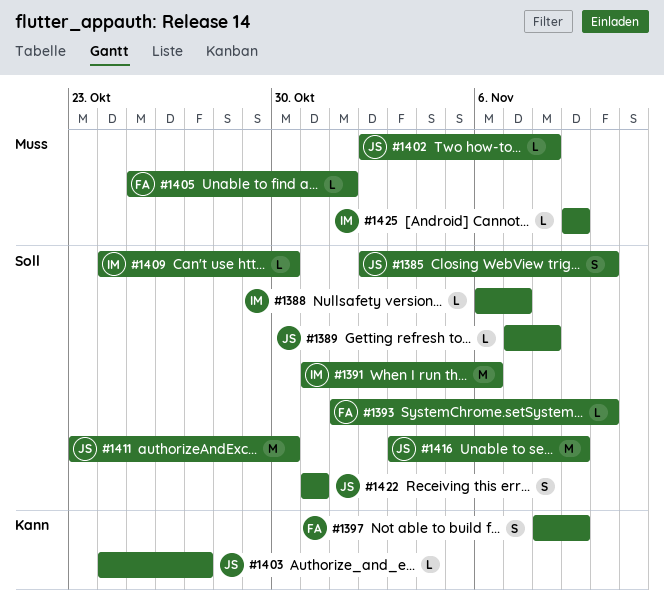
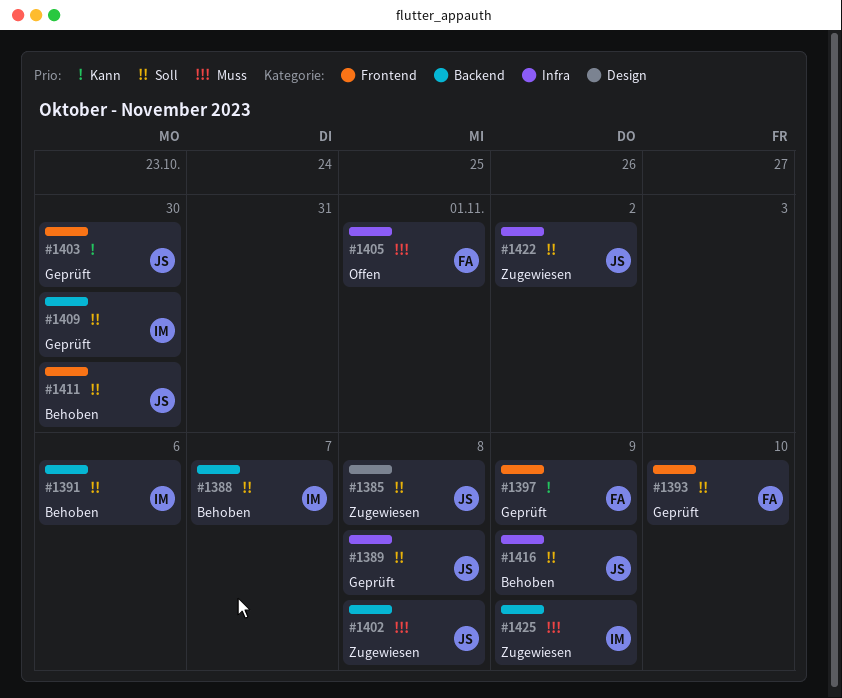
#1385, due: Nov 10 -> Nov 8
#1403, due: Oct 27 -> Oct 30
#1422, due: Oct 31 -> Nov 2

